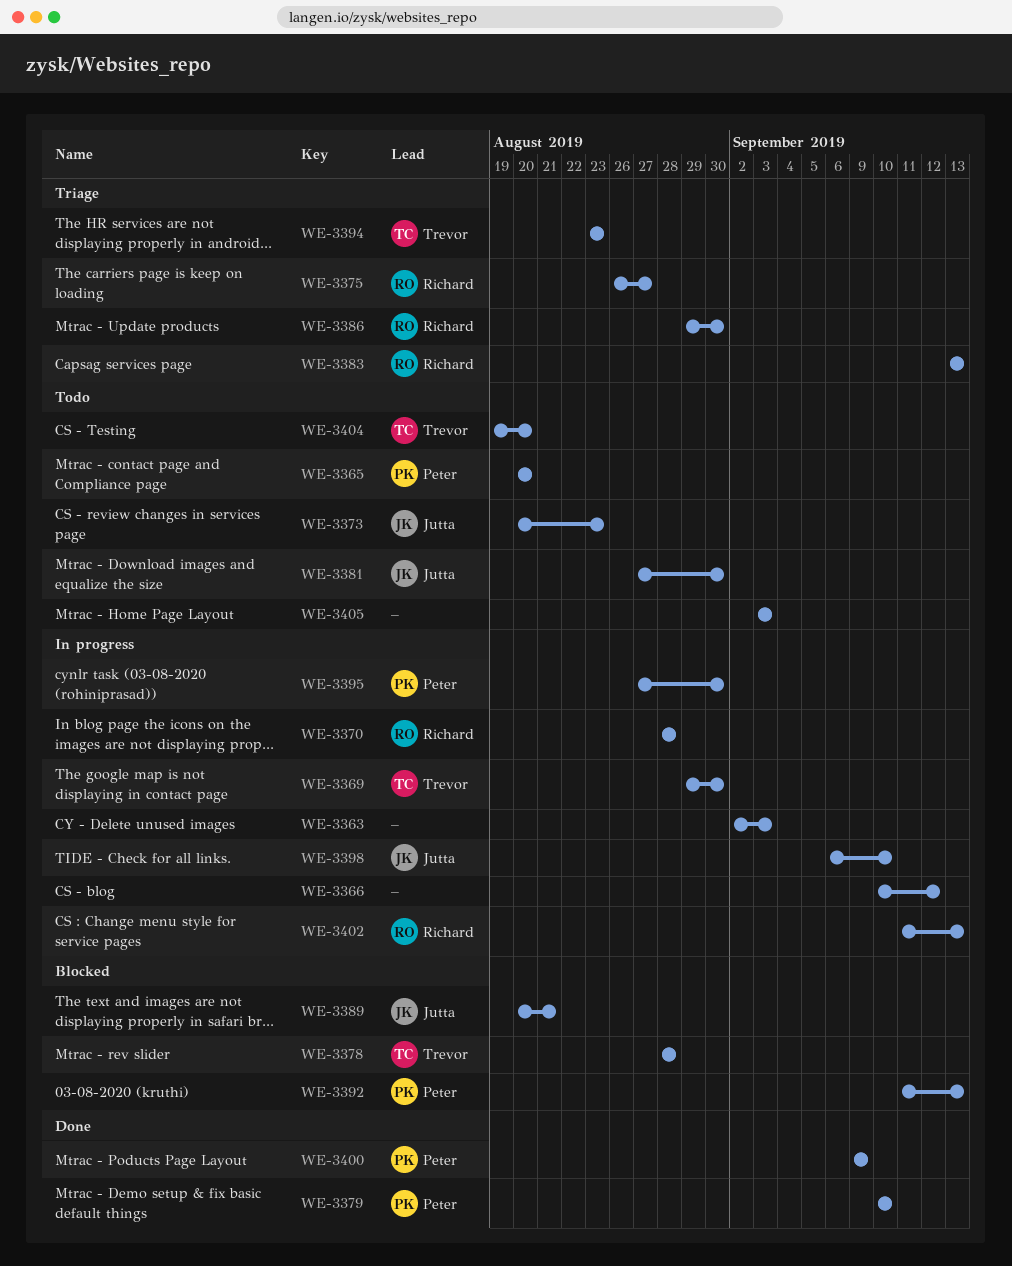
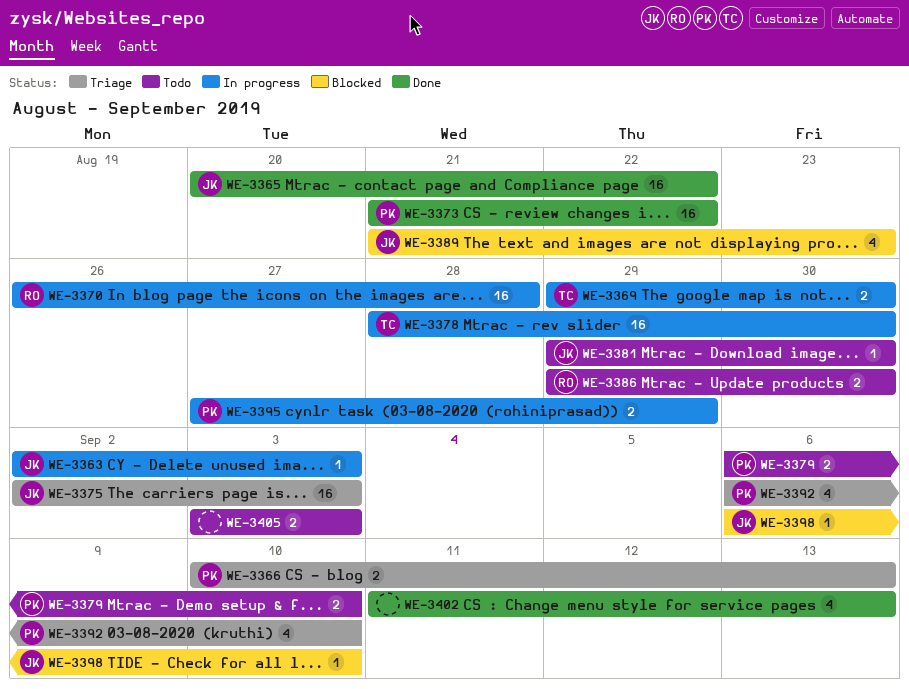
WE-3363, owner: none -> Jutta
WE-3365, status: Todo -> Done
WE-3365, owner: Peter -> Jutta
WE-3365, due: Aug 20 -> Aug 22
WE-3366, status: In progress -> Triage
WE-3366, owner: none -> Peter
WE-3366, due: Sep 12 -> Sep 13
WE-3370, start: Aug 28 -> Aug 26
WE-3373, status: Todo -> Done
WE-3373, owner: Jutta -> Peter
WE-3373, start: Aug 20 -> Aug 21
WE-3373, due: Aug 23 -> Aug 22
WE-3375, owner: Richard -> Jutta
WE-3375, start: Aug 26 -> Sep 2
WE-3375, due: Aug 27 -> Sep 3
WE-3378, status: Blocked -> In progress
WE-3378, due: Aug 28 -> Aug 30
WE-3379, status: Done -> Todo
WE-3379, start: Sep 10 -> Sep 6
WE-3381, start: Aug 27 -> Aug 29
WE-3383: present -> none
WE-3386, status: Triage -> Todo
WE-3389, start: Aug 20 -> Aug 21
WE-3389, due: Aug 21 -> Aug 23
WE-3392, status: Blocked -> Triage
WE-3392, start: Sep 11 -> Sep 6
WE-3392, due: Sep 13 -> Sep 10
WE-3394: present -> none
WE-3395, due: Aug 30 -> Aug 29
WE-3398, status: In progress -> Blocked
WE-3400: present -> none
WE-3402, status: In progress -> Done
WE-3402, owner: Richard -> none
WE-3404: present -> none

